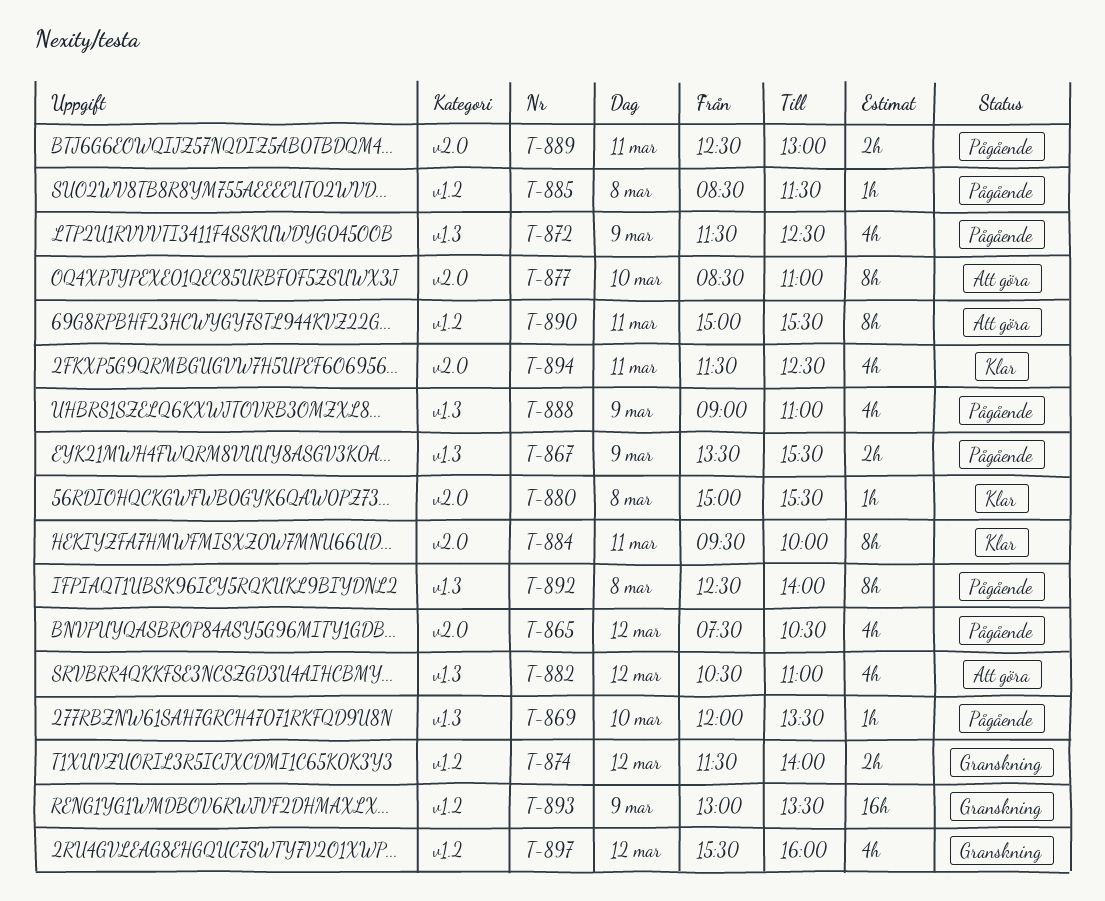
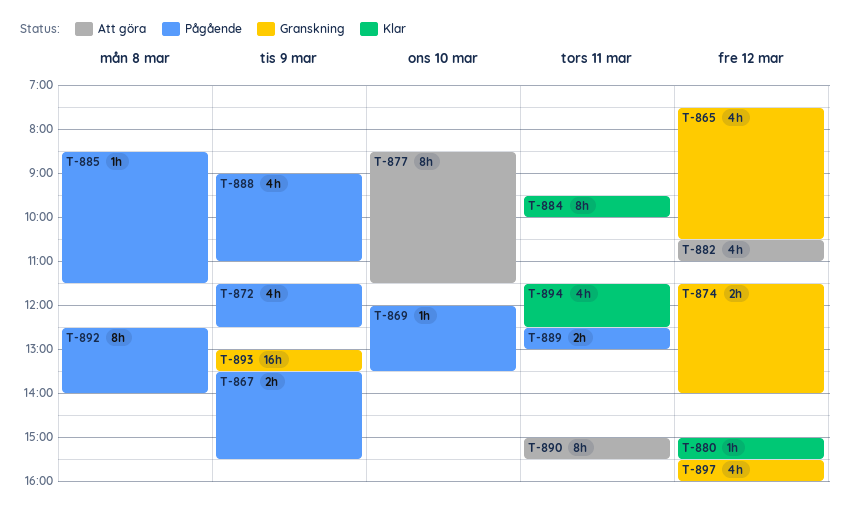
T-865, status: Pågående -> Granskning
T-877, ends: 11:00 -> 11:30
T-880, day: Mar 8 -> Mar 12

